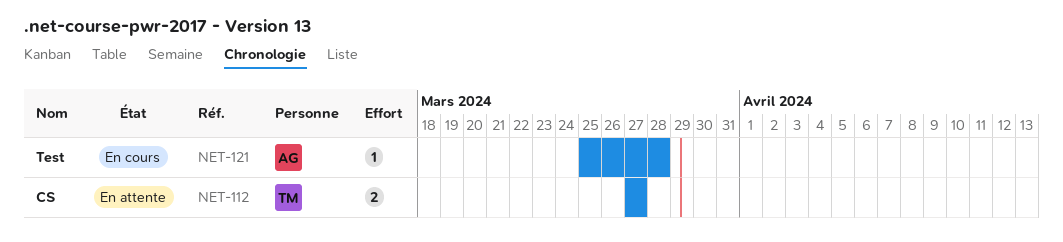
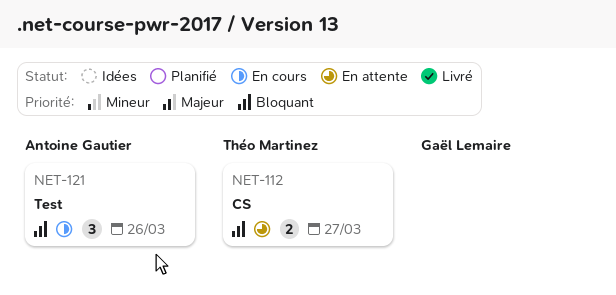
NET-121, estimate: 1 -> 3
NET-121, due: Mar 28 -> Mar 26

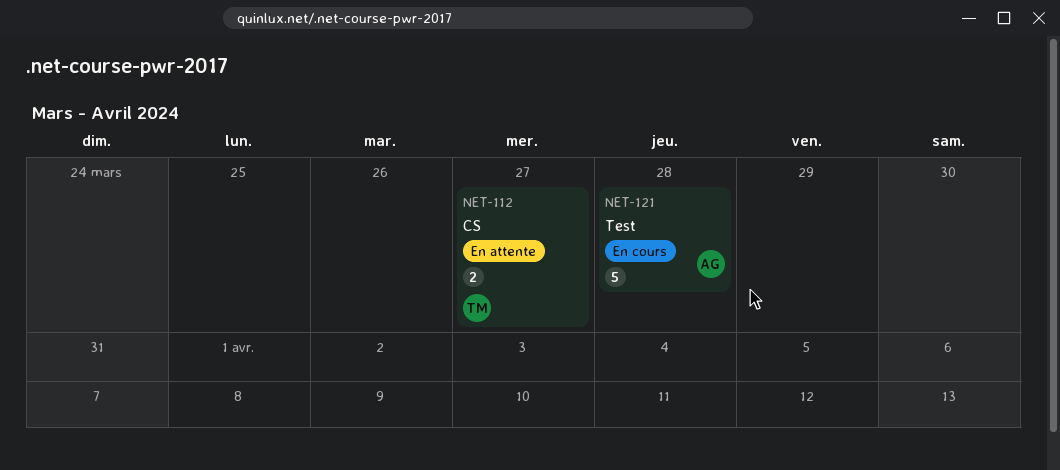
NET-121, estimate: 3 -> 5
NET-121, due: Mar 26 -> Mar 28

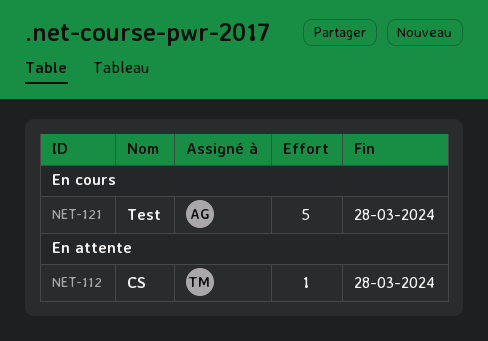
NET-112, estimate: 2 -> 1
NET-112, due: Mar 27 -> Mar 28

